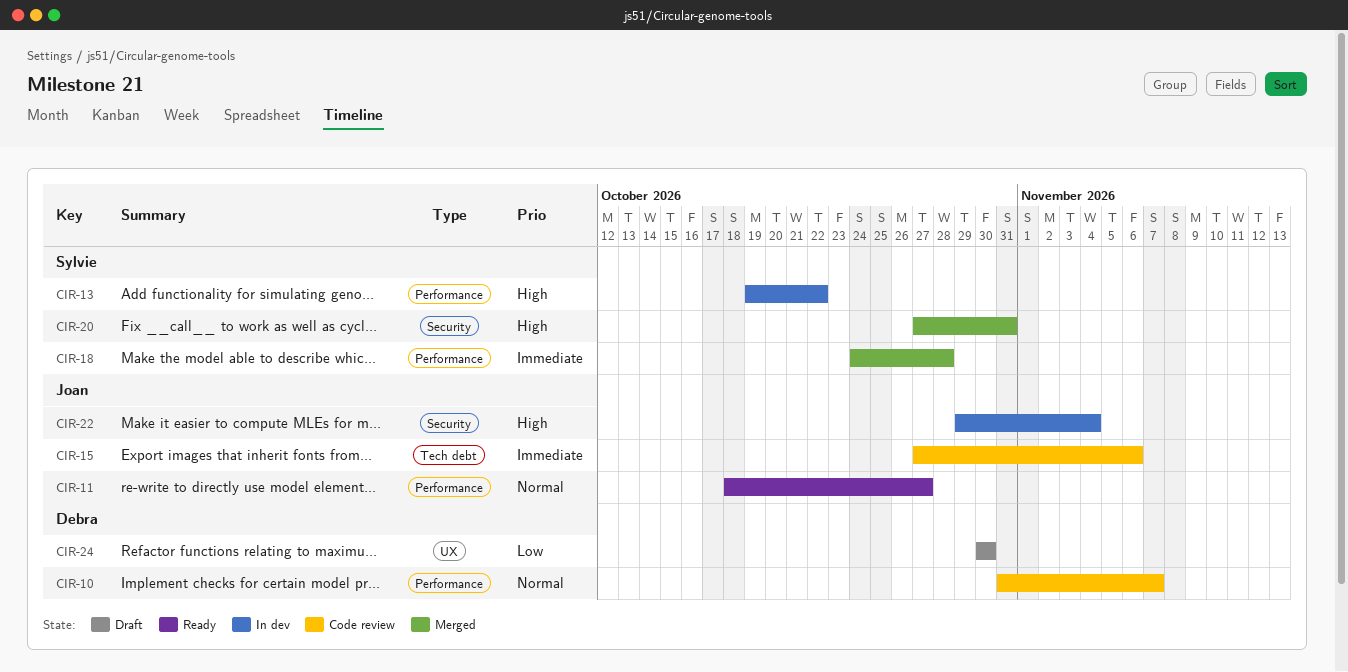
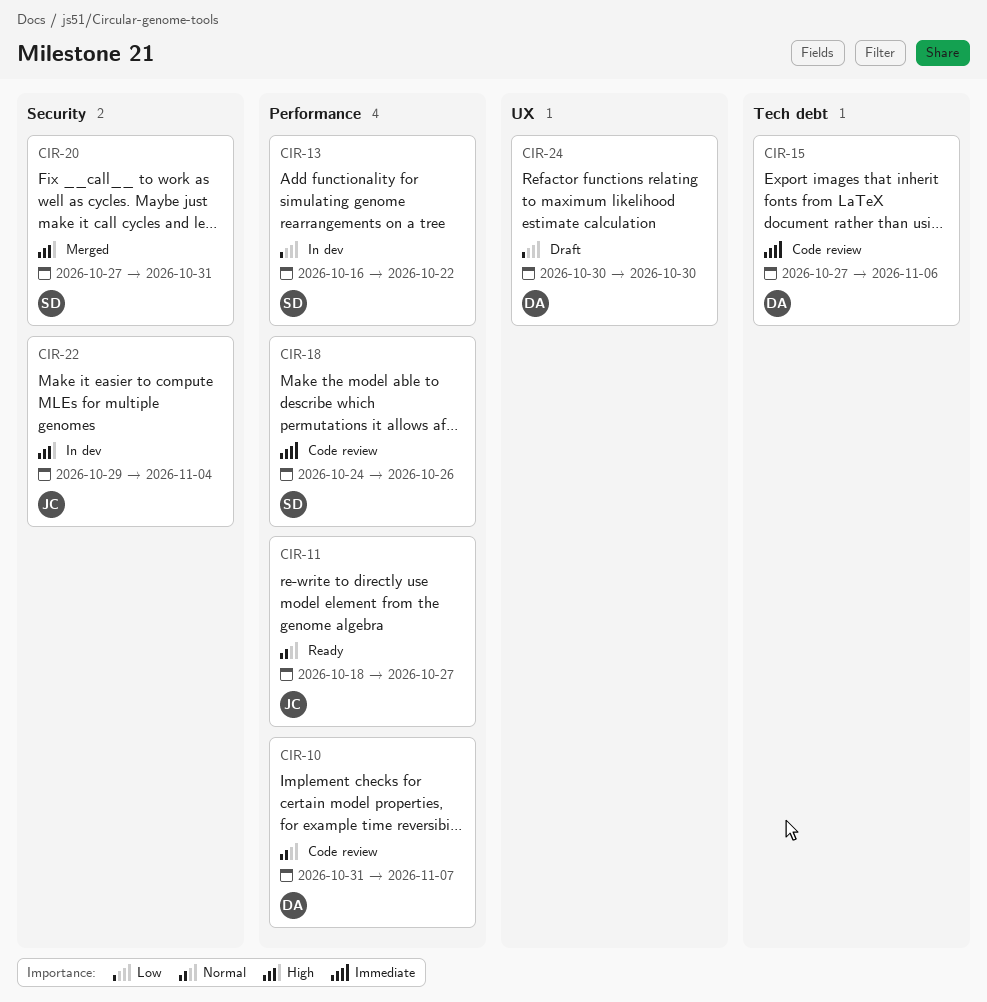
CIR-13, priority: High -> Low
CIR-13, start: Oct 19 -> Oct 16
CIR-15, owner: Joan -> Debra
CIR-18, status: Merged -> Code review
CIR-18, due: Oct 28 -> Oct 26

